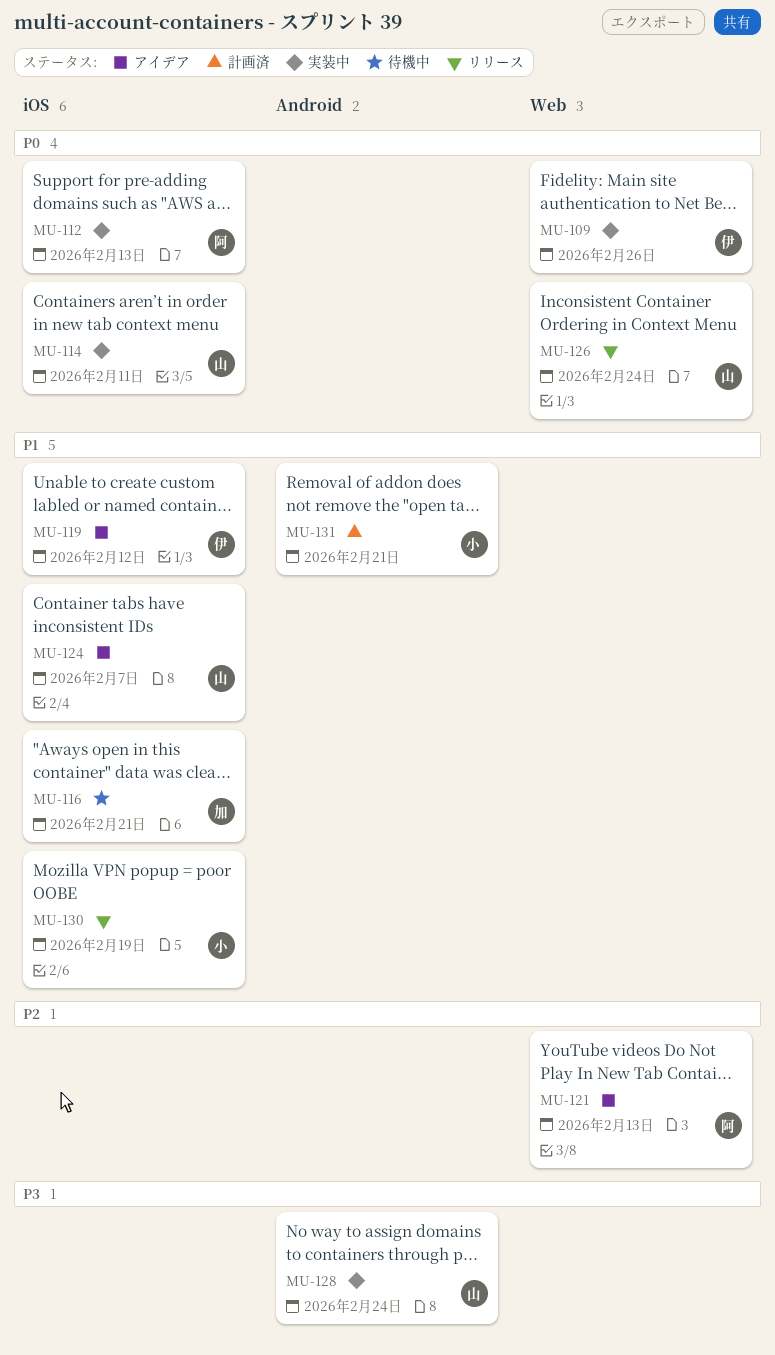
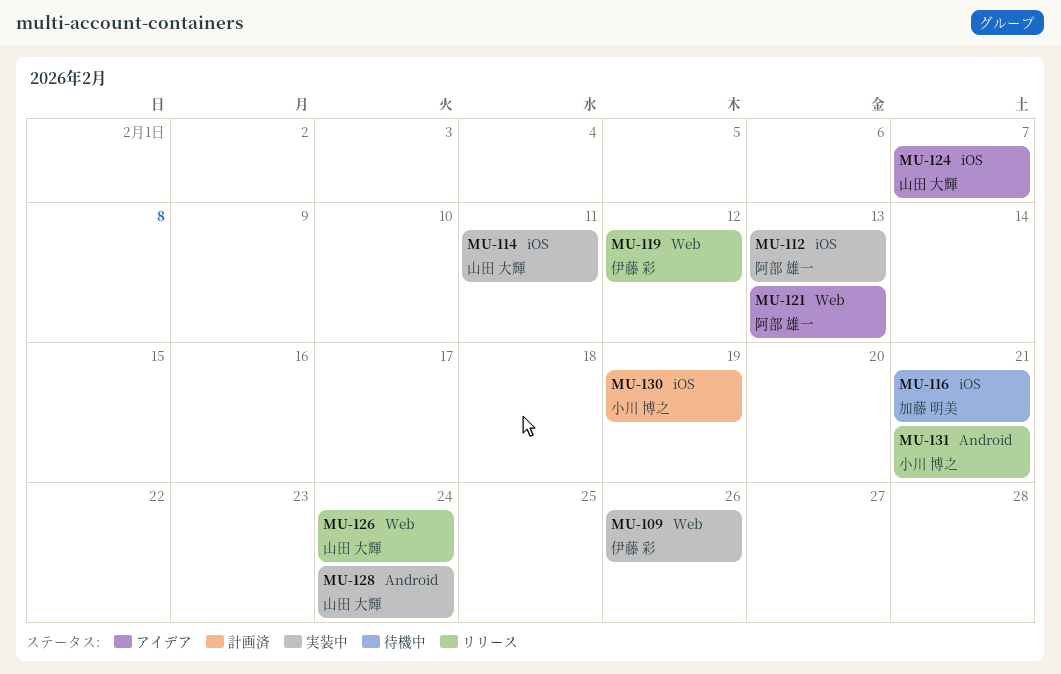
MU-119, status: アイデア -> リリース
MU-119, label: iOS -> Web
MU-130, status: リリース -> 計画済
MU-131, status: 計画済 -> リリース

